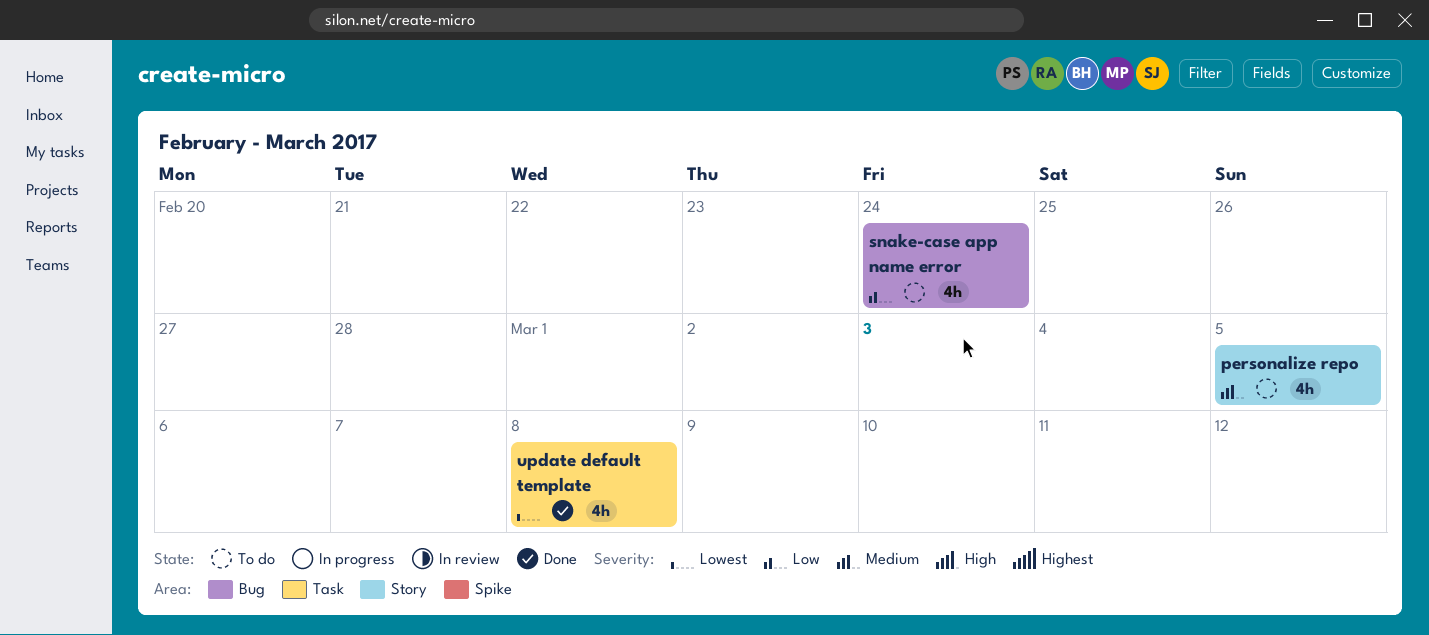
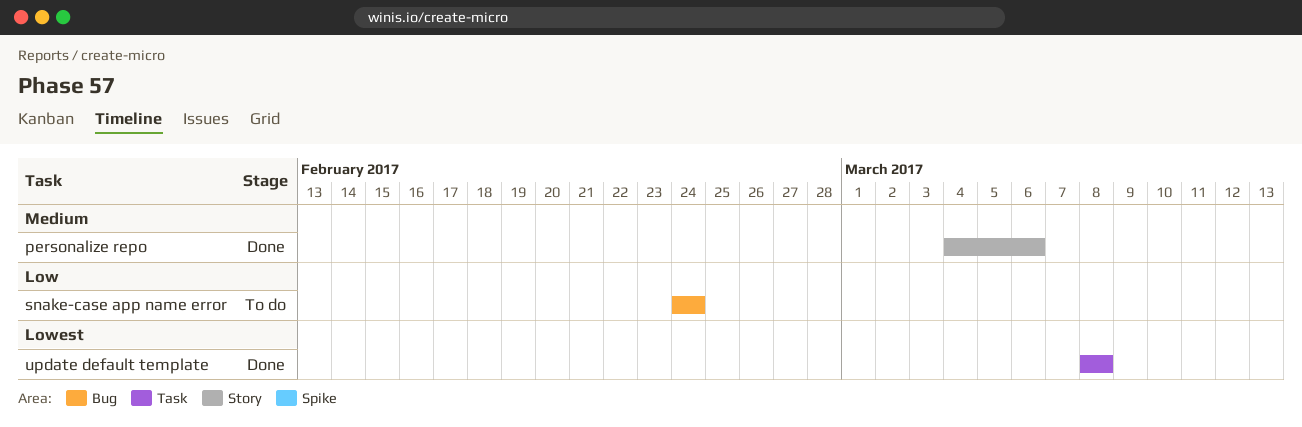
personalize repo, status: To do -> Done
personalize repo, due: Mar 5 -> Mar 6

